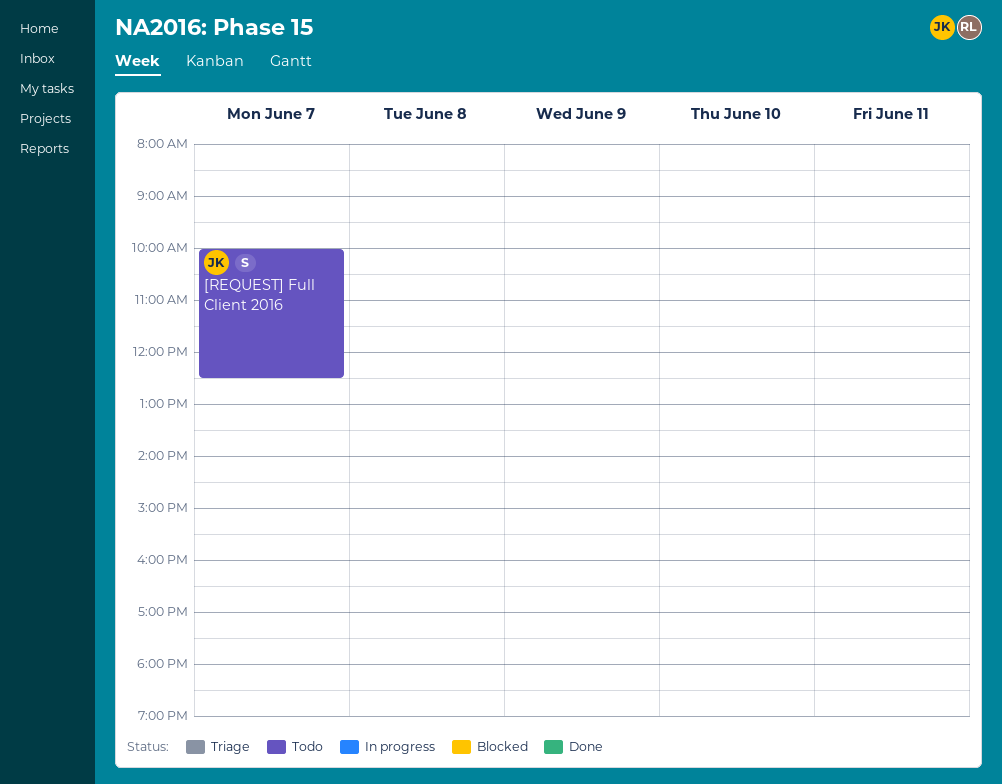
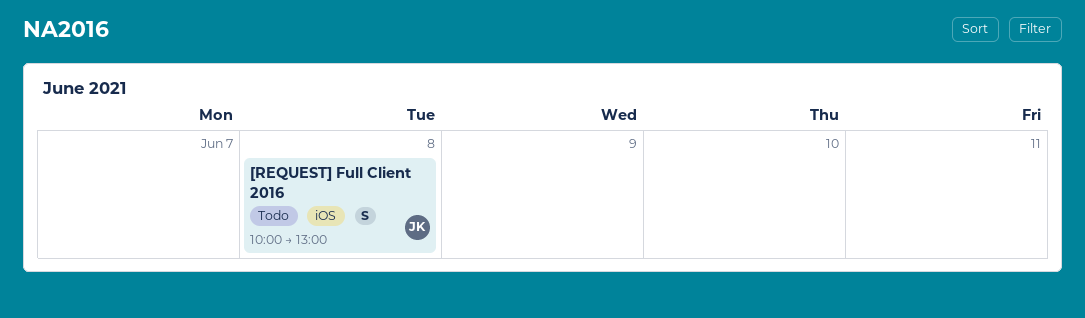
[REQUEST] Full Client 2016, day: Jun 7 -> Jun 8
[REQUEST] Full Client 2016, ends: 12:30 -> 13:00

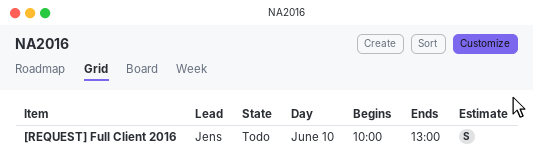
[REQUEST] Full Client 2016, day: Jun 8 -> Jun 10

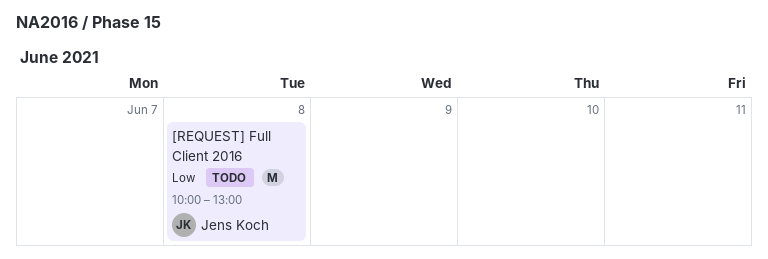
[REQUEST] Full Client 2016, estimate: S -> M
[REQUEST] Full Client 2016, day: Jun 10 -> Jun 8

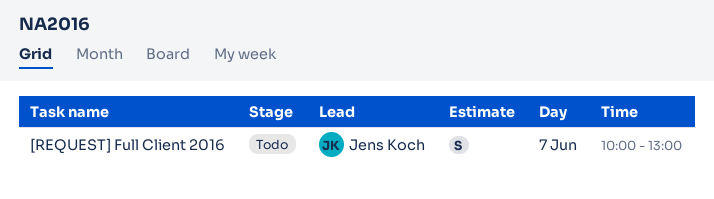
[REQUEST] Full Client 2016, estimate: M -> S
[REQUEST] Full Client 2016, day: Jun 8 -> Jun 7

